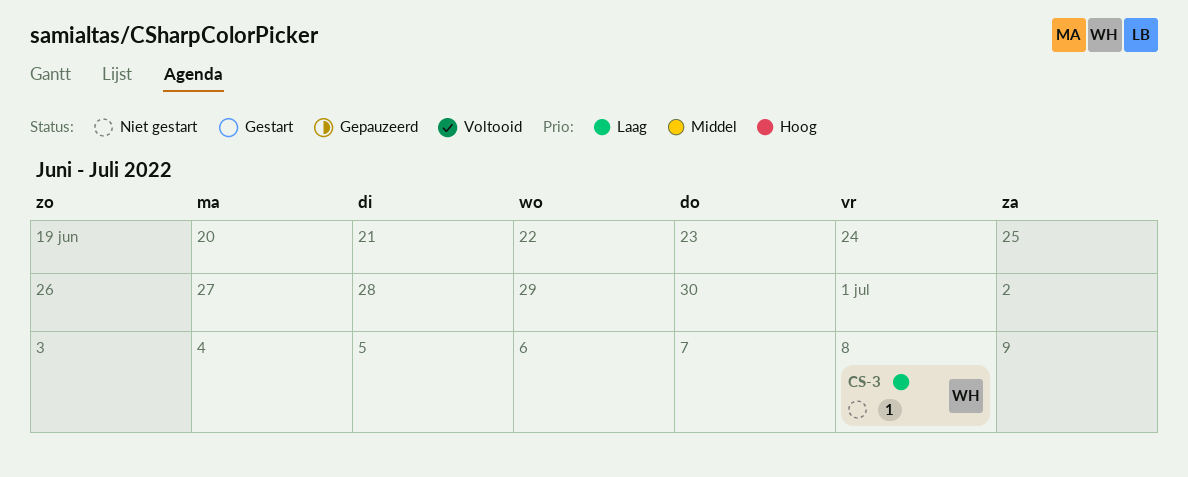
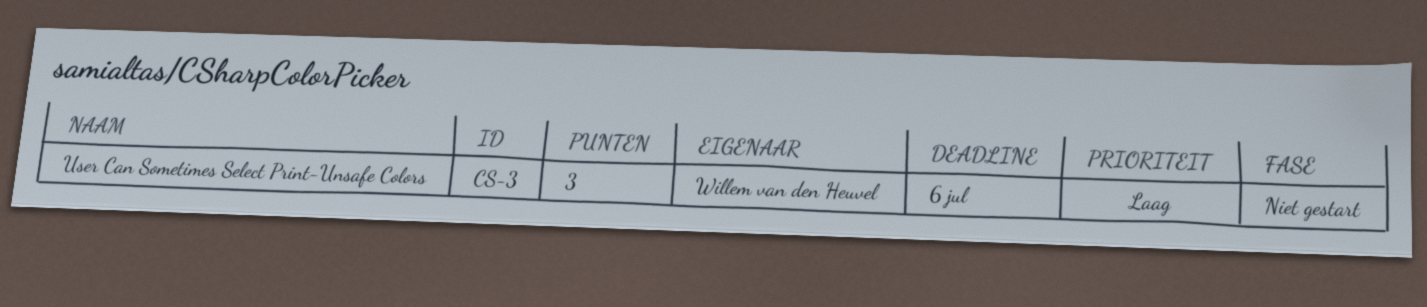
CS-3, estimate: 1 -> 3
CS-3, due: Jul 8 -> Jul 6

